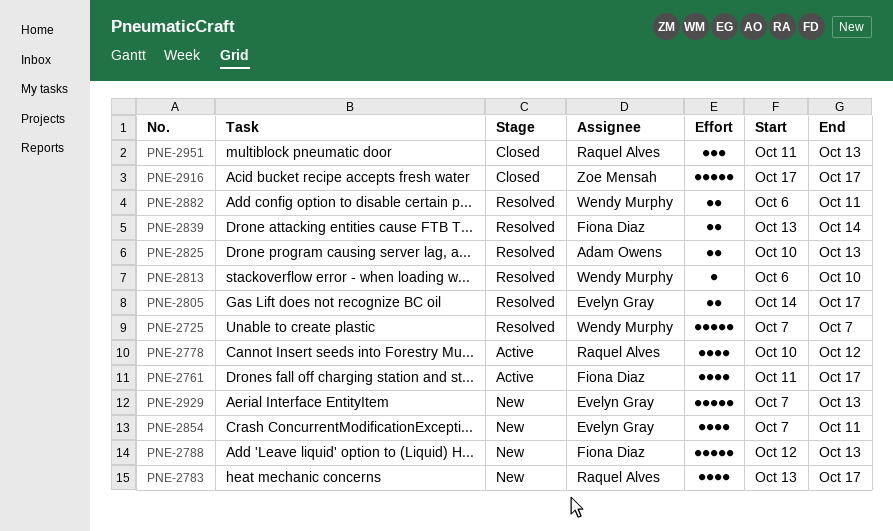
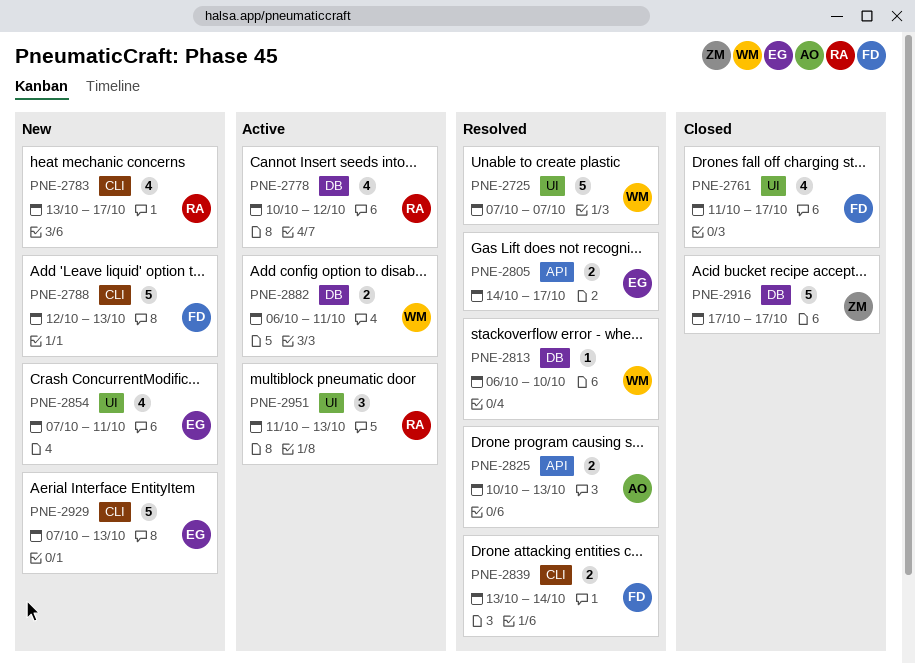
PNE-2761, status: Active -> Closed
PNE-2882, status: Resolved -> Active
PNE-2951, status: Closed -> Active

